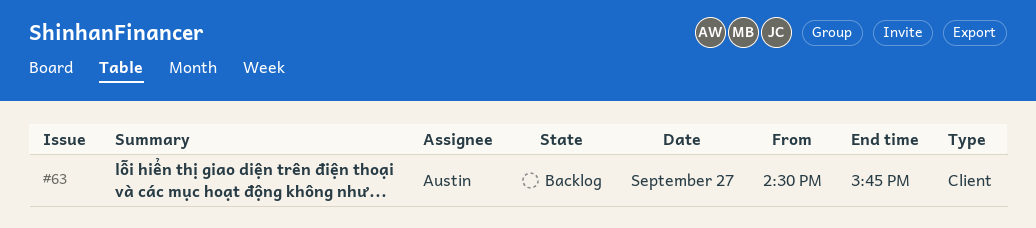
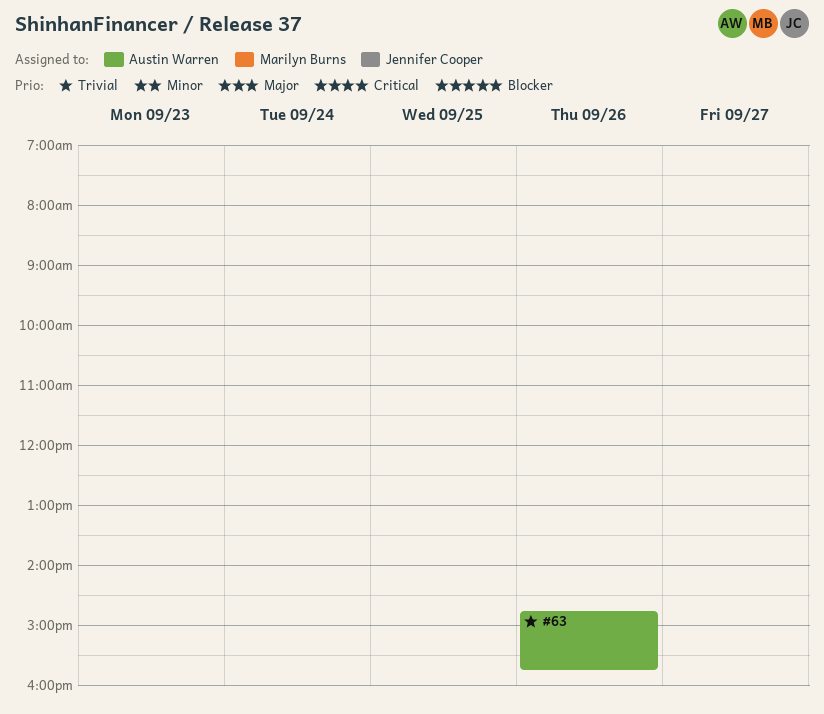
#63, day: Sep 27 -> Sep 26
#63, begins: 14:30 -> 14:45

